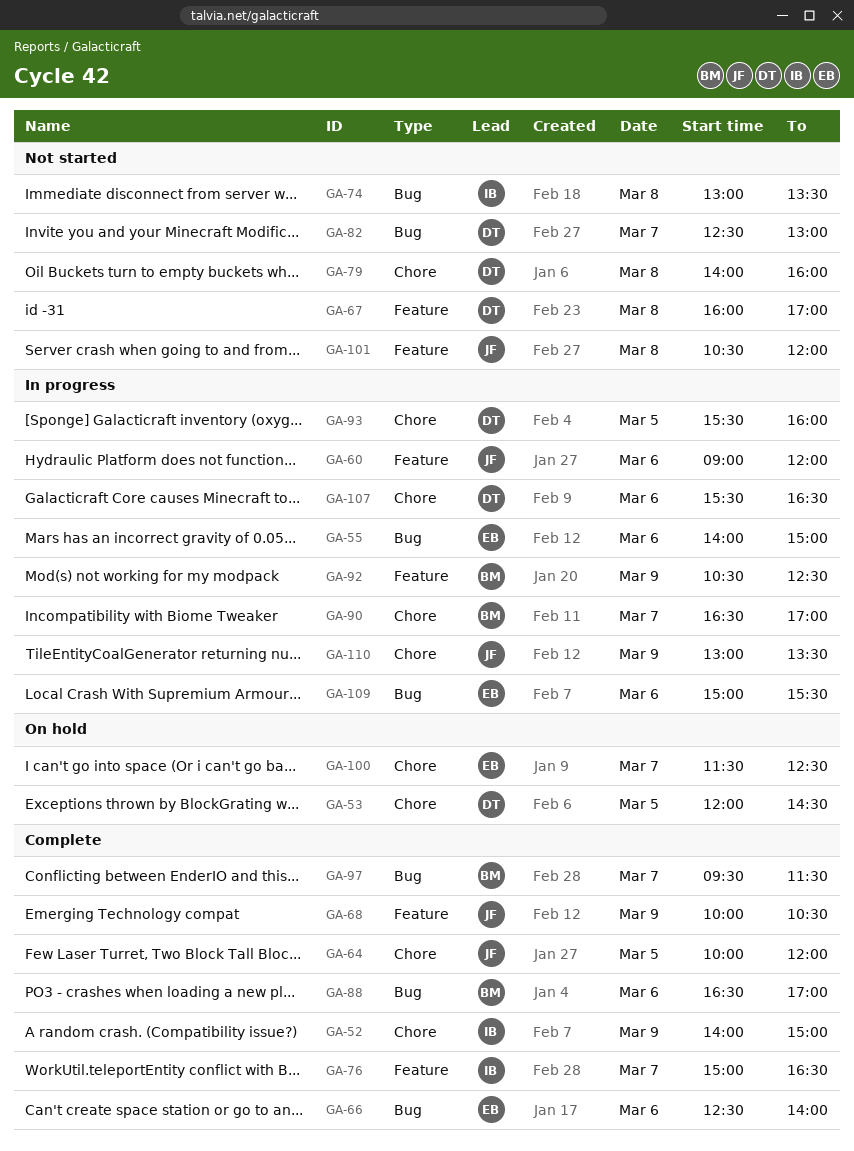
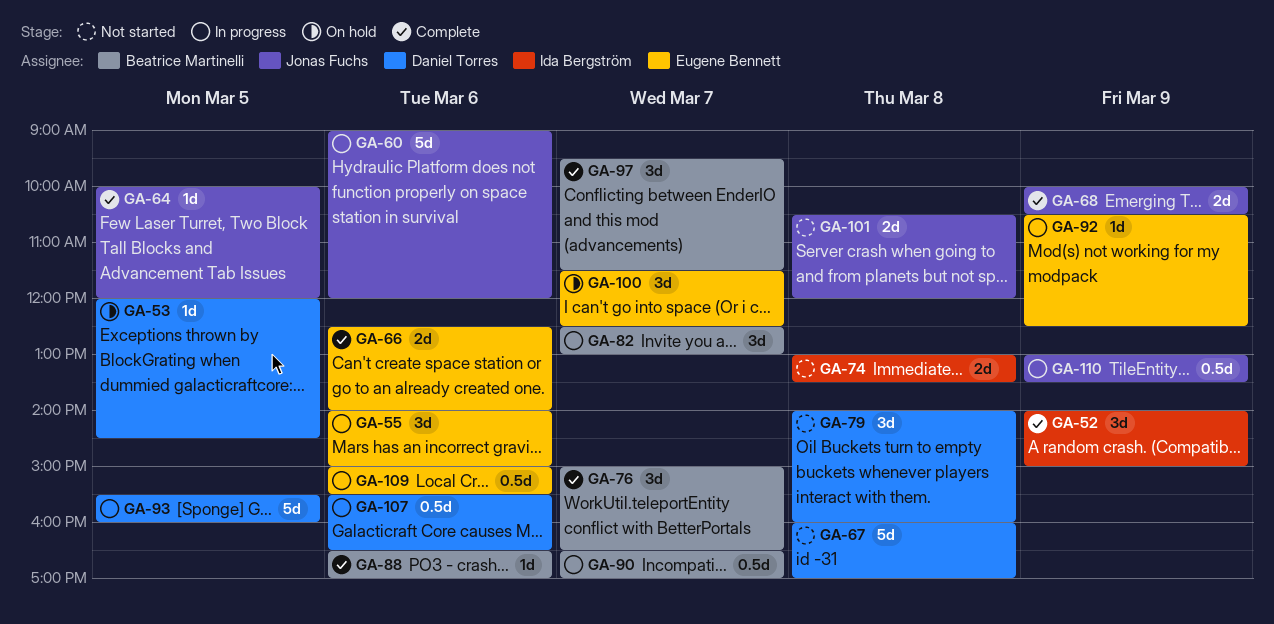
GA-76, owner: Ida Bergström -> Beatrice Martinelli
GA-82, status: Not started -> In progress
GA-82, owner: Daniel Torres -> Beatrice Martinelli
GA-92, owner: Beatrice Martinelli -> Eugene Bennett

